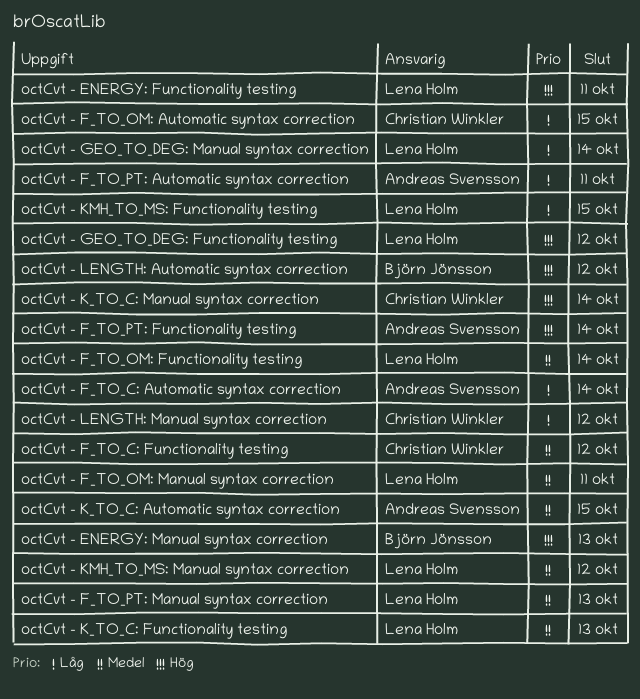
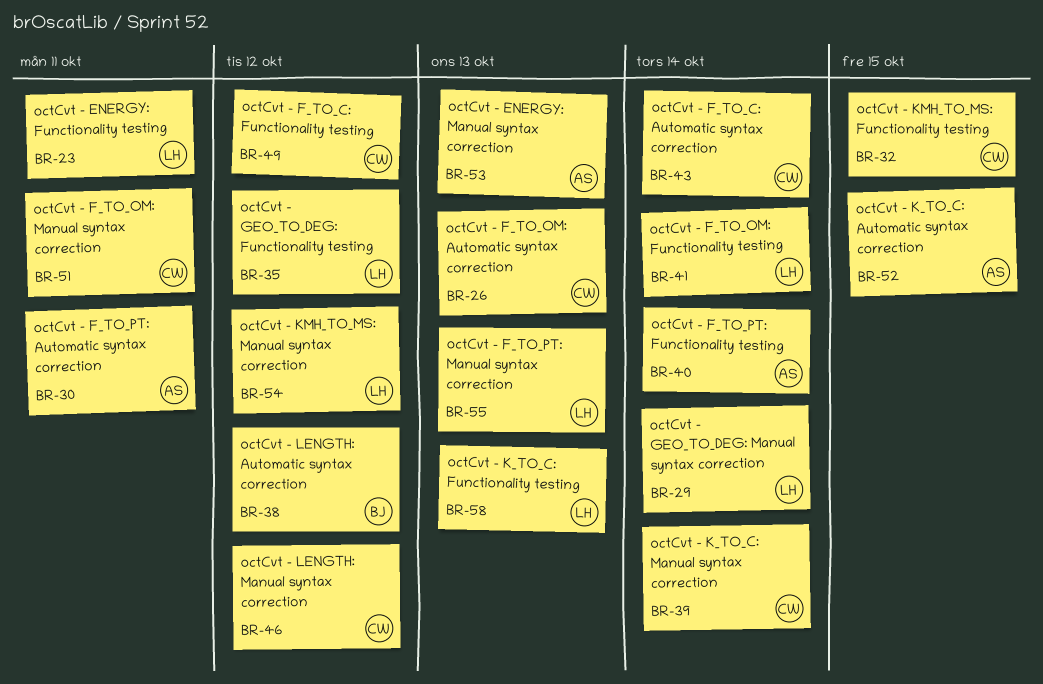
octCvt - ENERGY: Manual syntax correction, owner: Björn Jönsson -> Andreas Svensson
octCvt - F_TO_C: Automatic syntax correction, owner: Andreas Svensson -> Christian Winkler
octCvt - F_TO_OM: Automatic syntax correction, due: Oct 15 -> Oct 13
octCvt - F_TO_OM: Manual syntax correction, owner: Lena Holm -> Christian Winkler
octCvt - KMH_TO_MS: Functionality testing, owner: Lena Holm -> Christian Winkler

